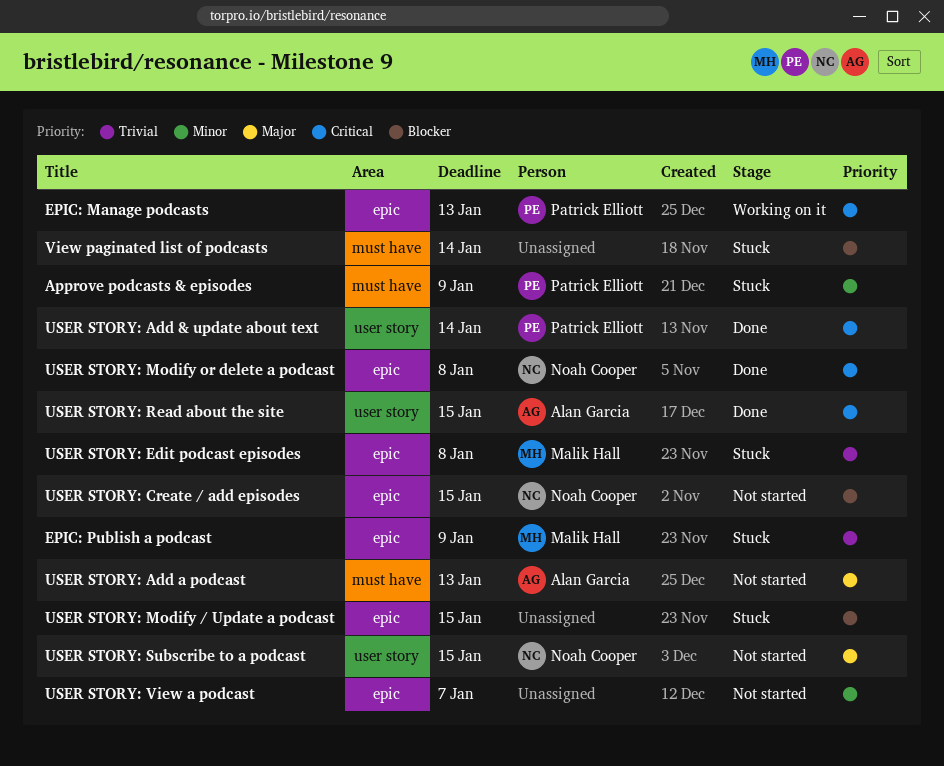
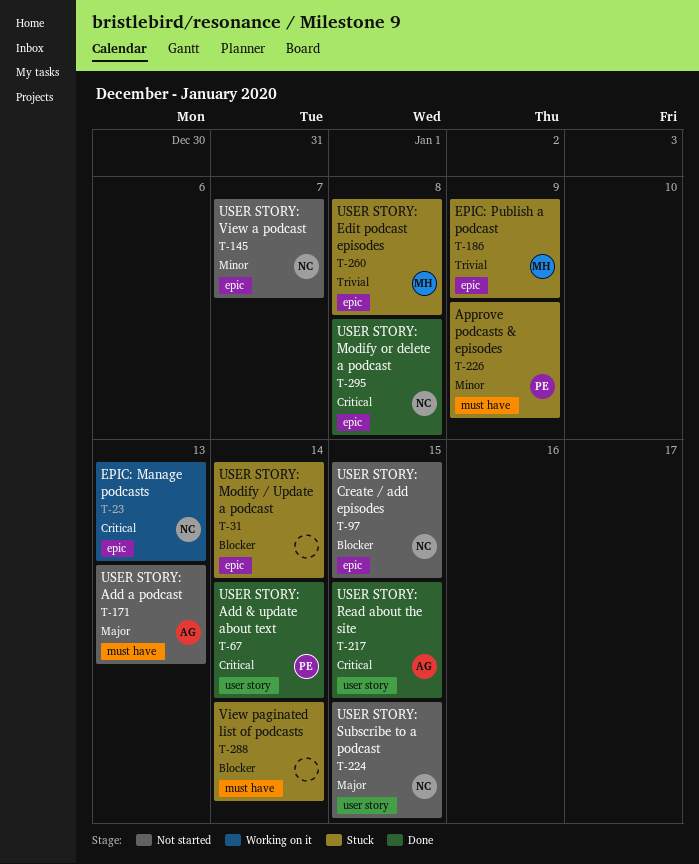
EPIC: Manage podcasts, owner: Patrick Elliott -> Noah Cooper
USER STORY: Modify / Update a podcast, due: Jan 15 -> Jan 14
USER STORY: View a podcast, owner: none -> Noah Cooper

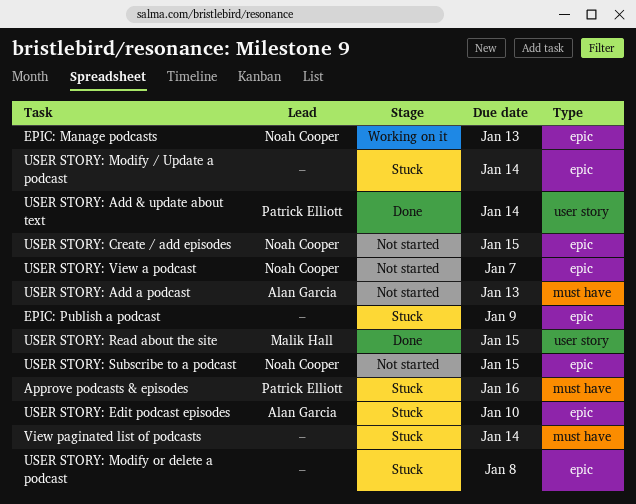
Approve podcasts & episodes, due: Jan 9 -> Jan 16
EPIC: Publish a podcast, owner: Malik Hall -> none
USER STORY: Edit podcast episodes, owner: Malik Hall -> Alan Garcia
USER STORY: Edit podcast episodes, due: Jan 8 -> Jan 10
USER STORY: Modify or delete a podcast, status: Done -> Stuck
USER STORY: Modify or delete a podcast, owner: Noah Cooper -> none
USER STORY: Read about the site, owner: Alan Garcia -> Malik Hall
USER STORY: Subscribe to a podcast, label: user story -> epic

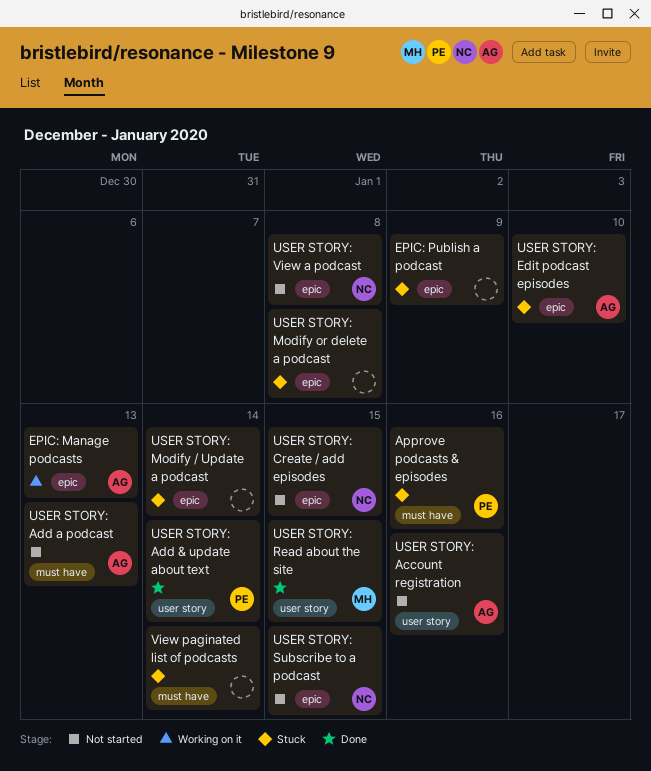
EPIC: Manage podcasts, owner: Noah Cooper -> Alan Garcia
USER STORY: Account registration: none -> present
USER STORY: View a podcast, due: Jan 7 -> Jan 8

